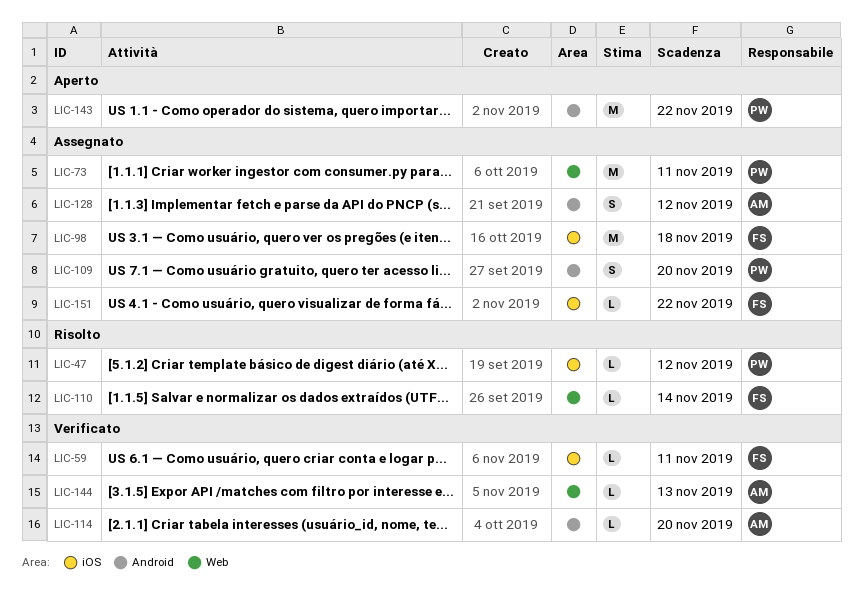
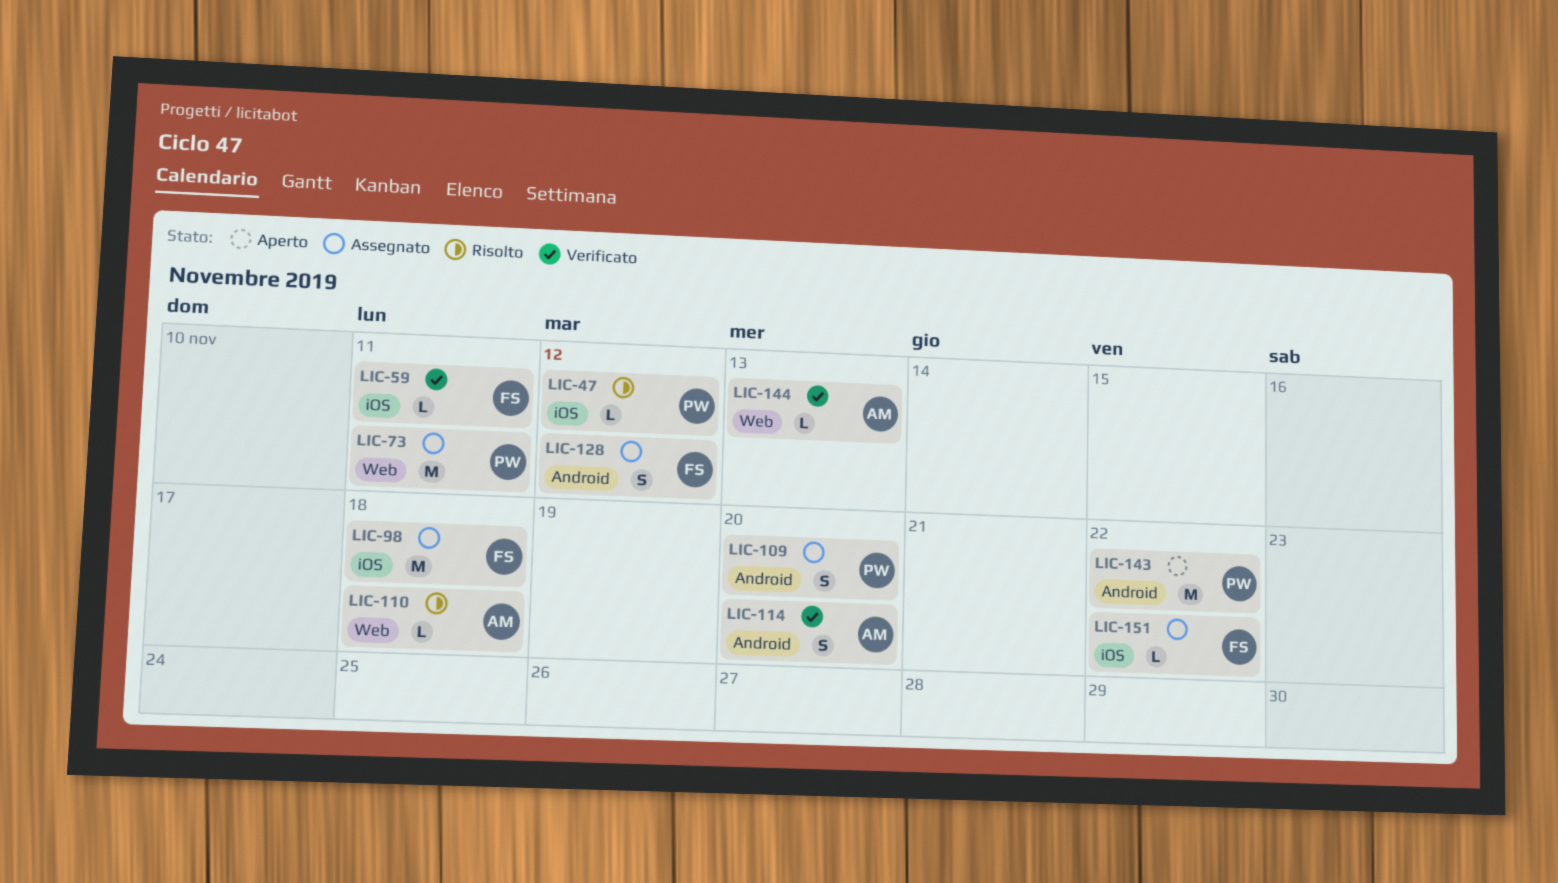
LIC-110, owner: FS -> AM
LIC-110, due: Nov 14 -> Nov 18
LIC-114, estimate: L -> S
LIC-128, owner: AM -> FS

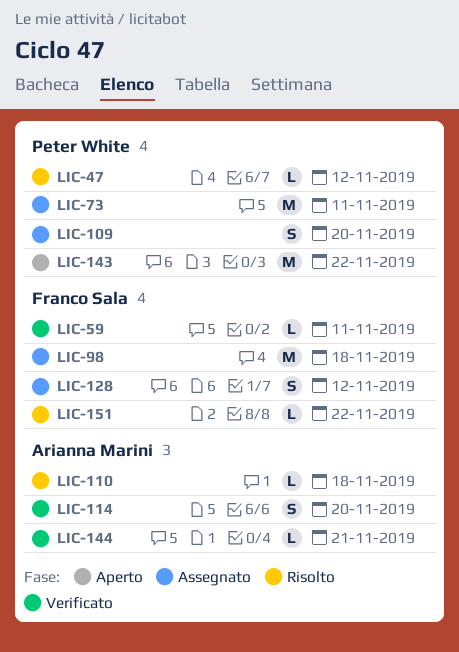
LIC-144, due: Nov 13 -> Nov 21
LIC-151, status: Assegnato -> Risolto

